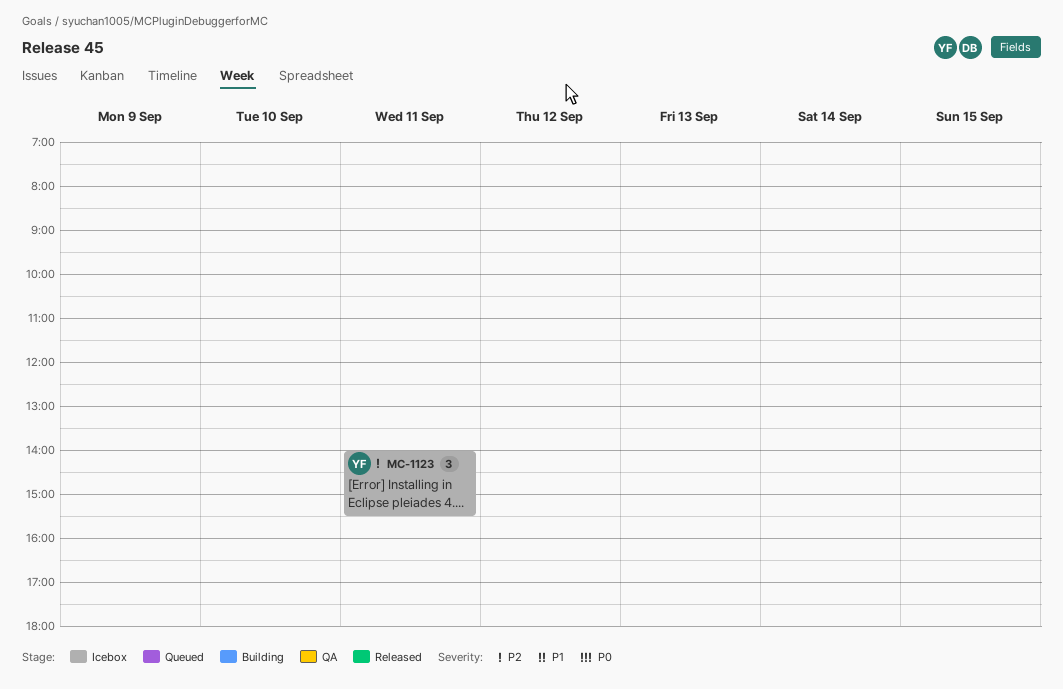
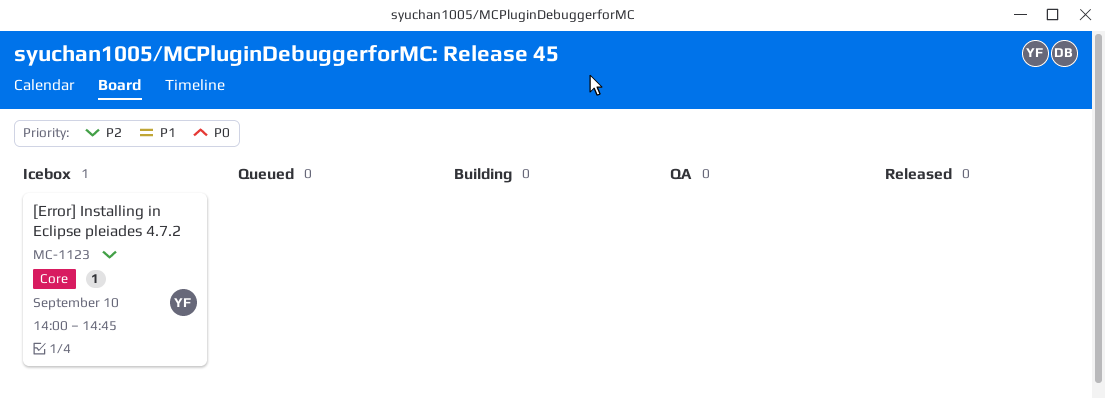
MC-1123, estimate: 3 -> 1
MC-1123, day: Sep 11 -> Sep 10
MC-1123, ends: 15:30 -> 14:45

